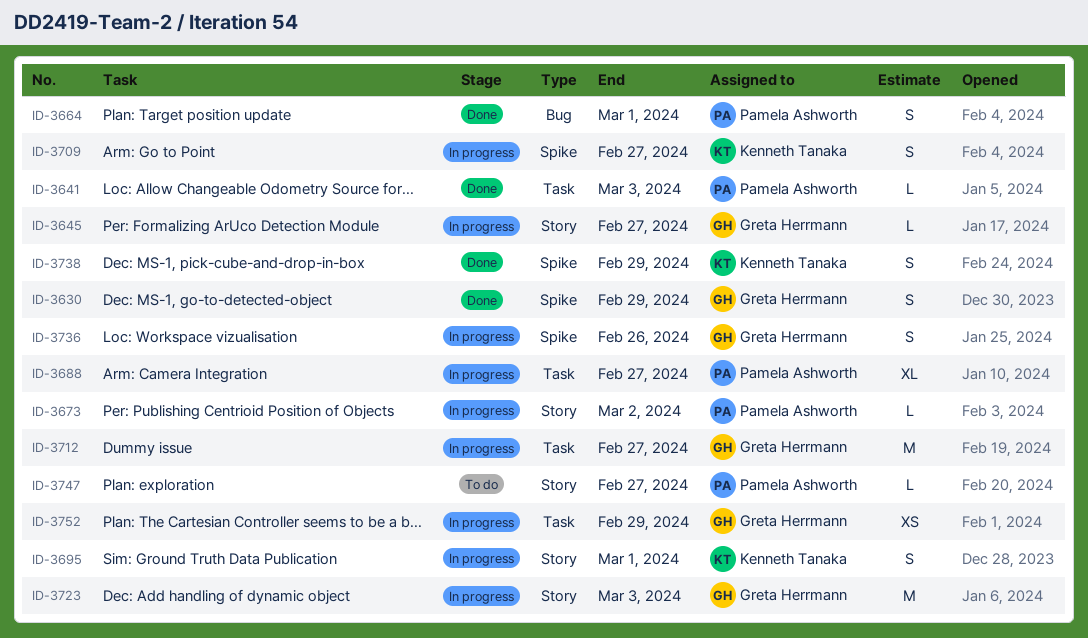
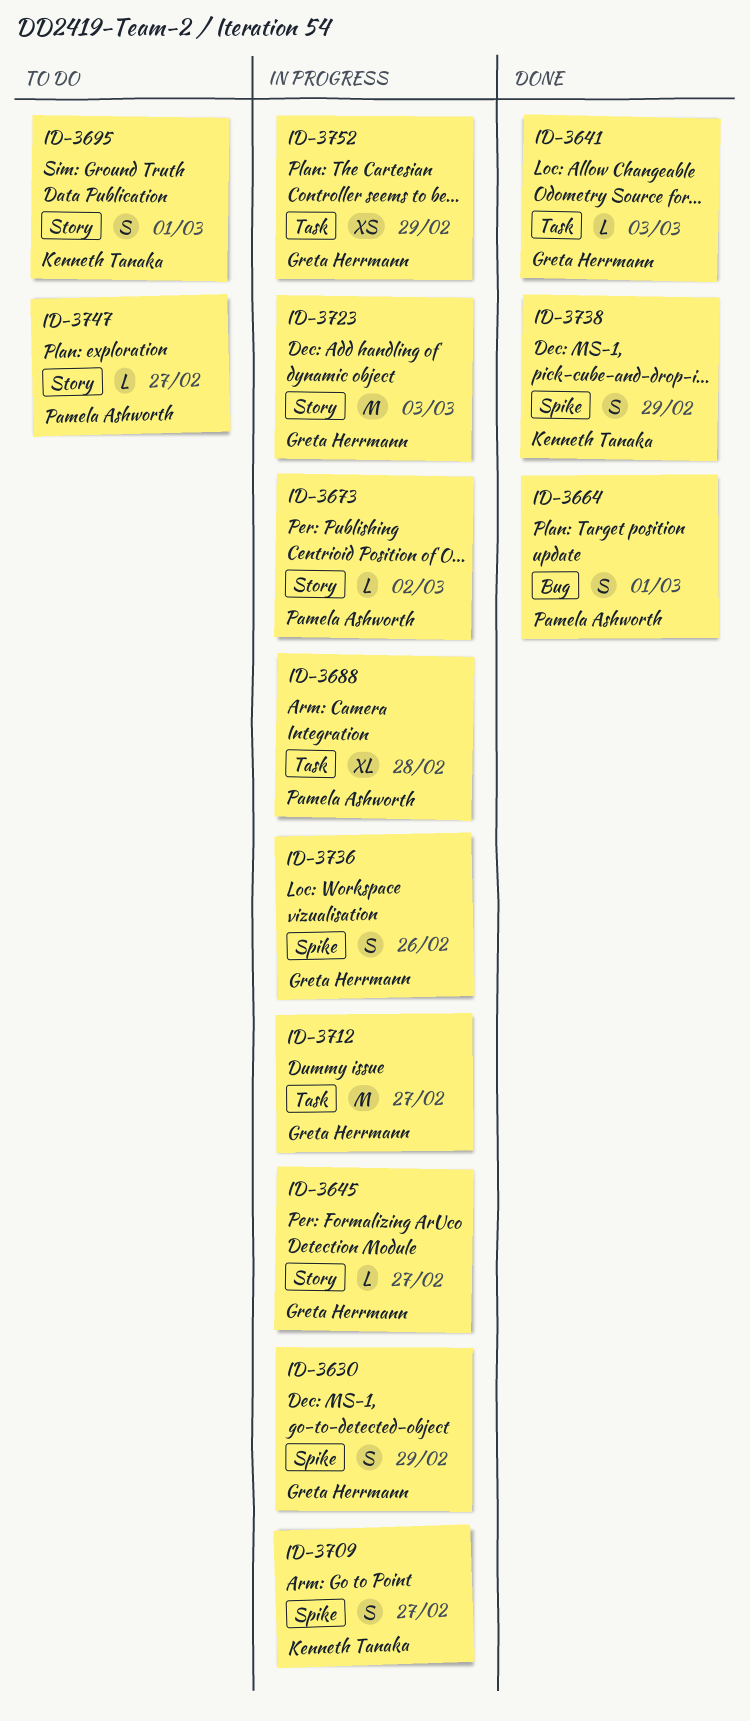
ID-3630, status: Done -> In progress
ID-3641, owner: Pamela Ashworth -> Greta Herrmann
ID-3688, due: Feb 27 -> Feb 28
ID-3695, status: In progress -> To do

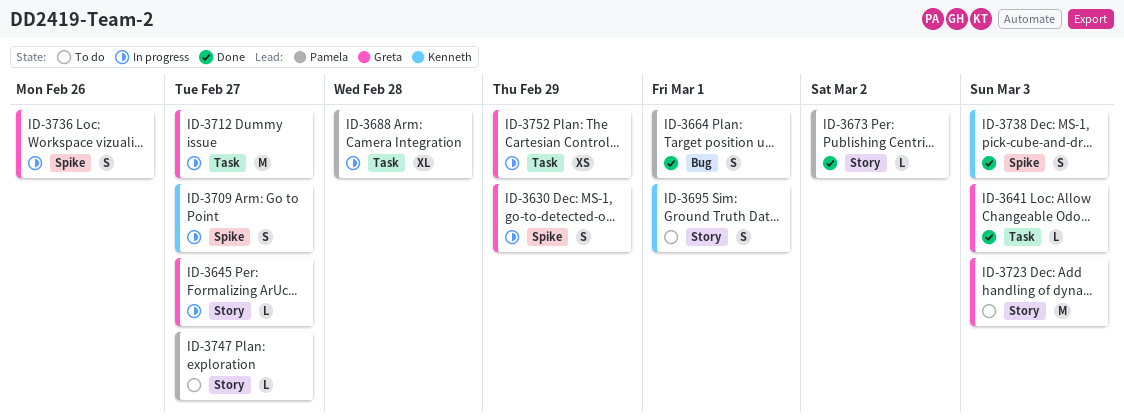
ID-3673, status: In progress -> Done
ID-3723, status: In progress -> To do
ID-3738, due: Feb 29 -> Mar 3

